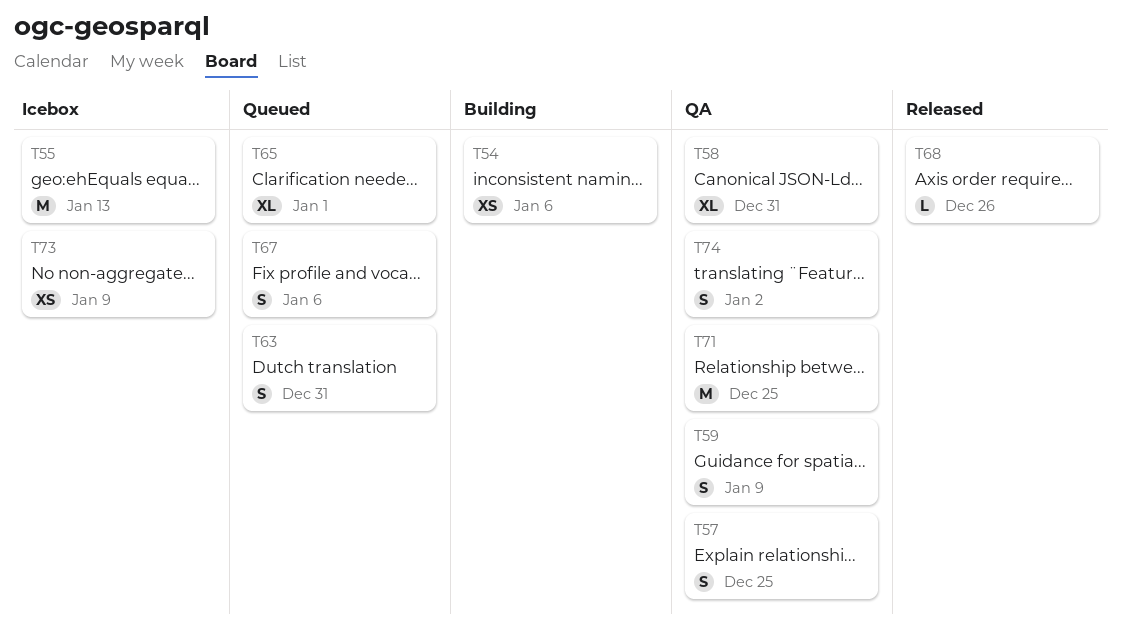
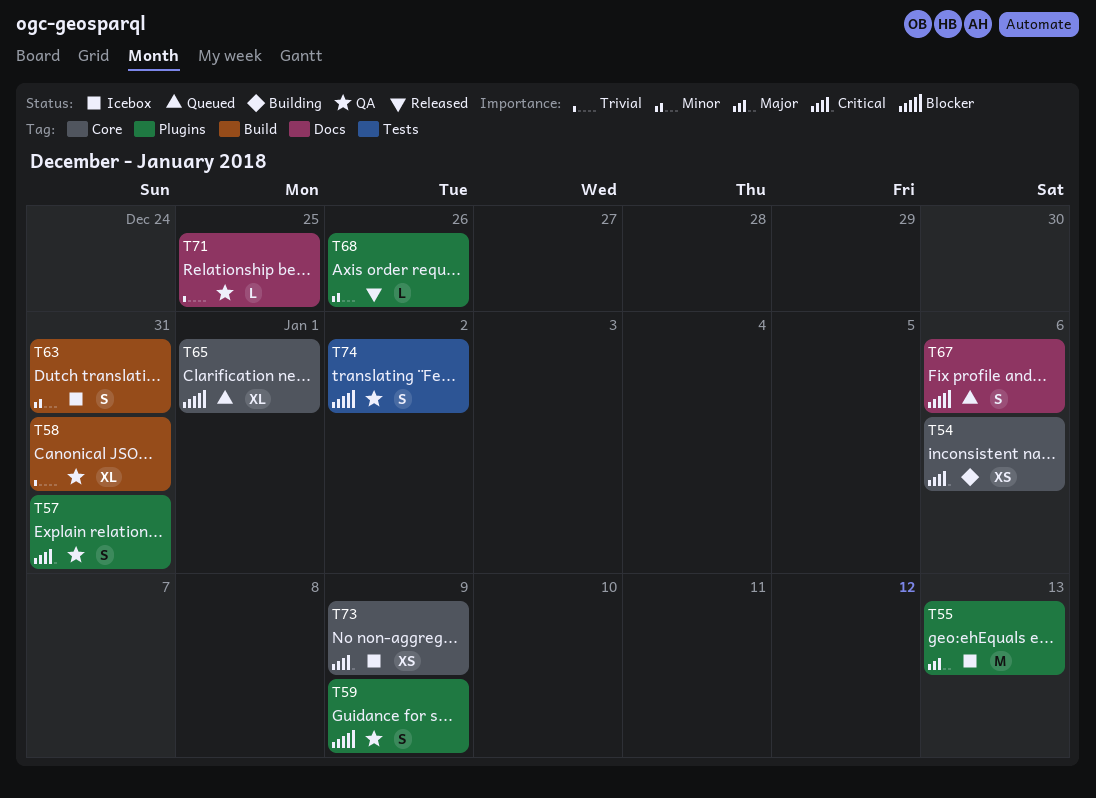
T57, due: Dec 25 -> Dec 31
T63, status: Queued -> Icebox
T71, estimate: M -> L

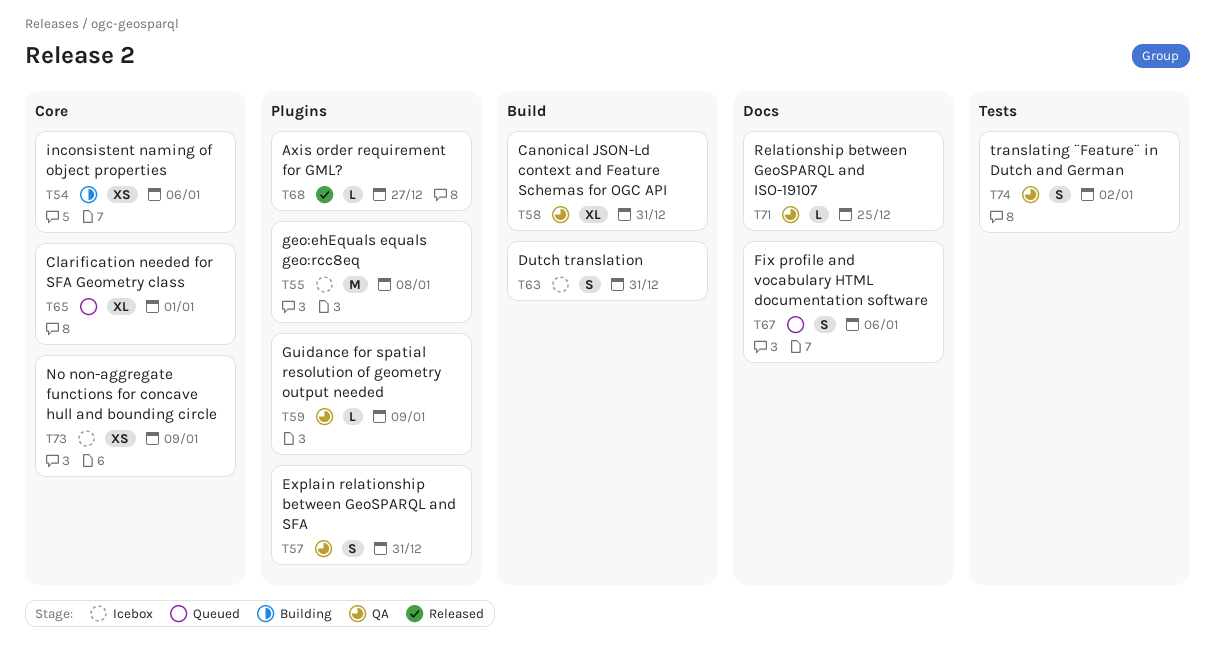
T55, due: Jan 13 -> Jan 8
T59, estimate: S -> L
T68, due: Dec 26 -> Dec 27

